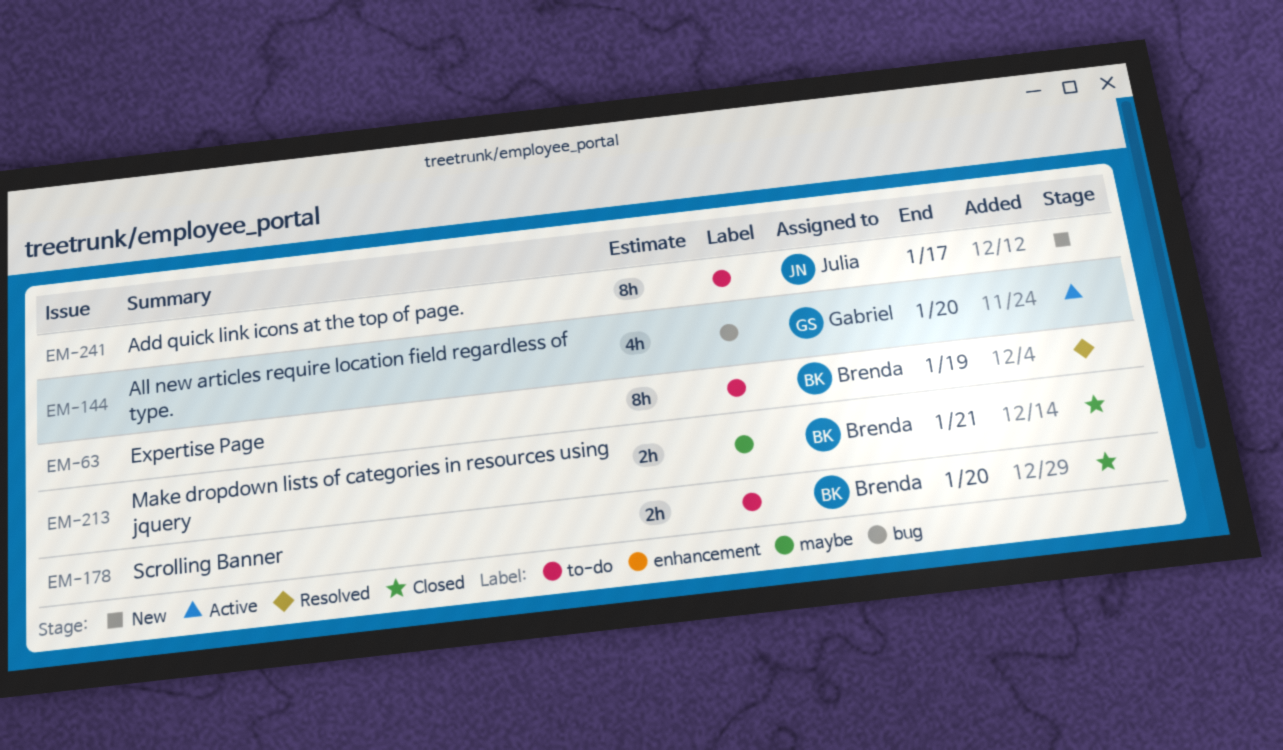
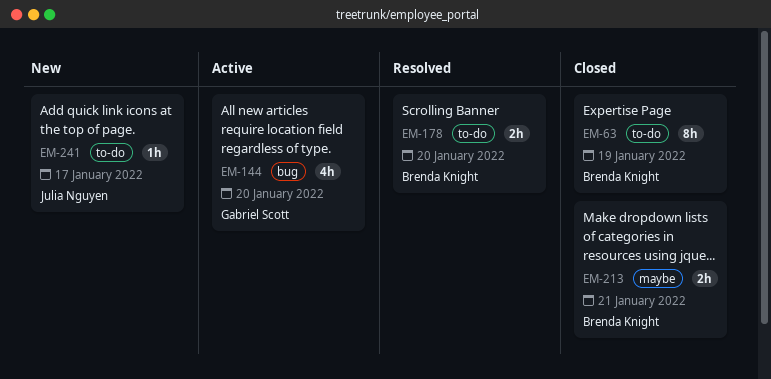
EM-63, status: Resolved -> Closed
EM-178, status: Closed -> Resolved
EM-241, estimate: 8h -> 1h

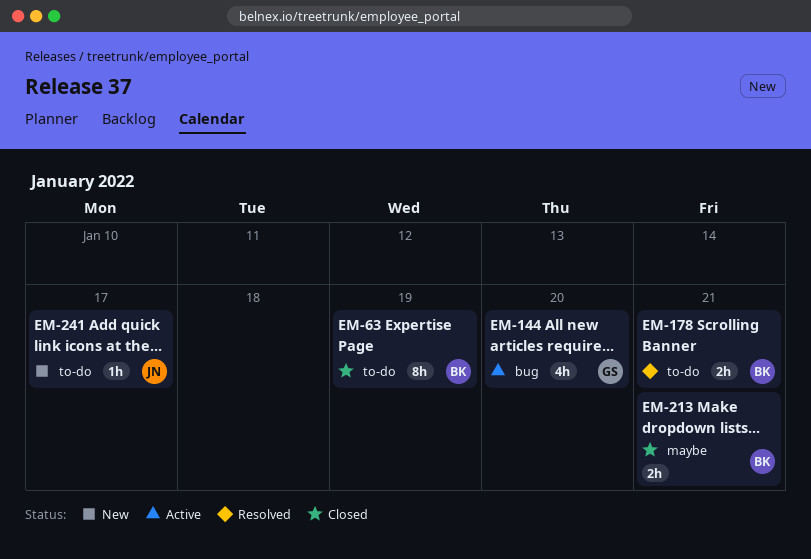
EM-178, due: Jan 20 -> Jan 21

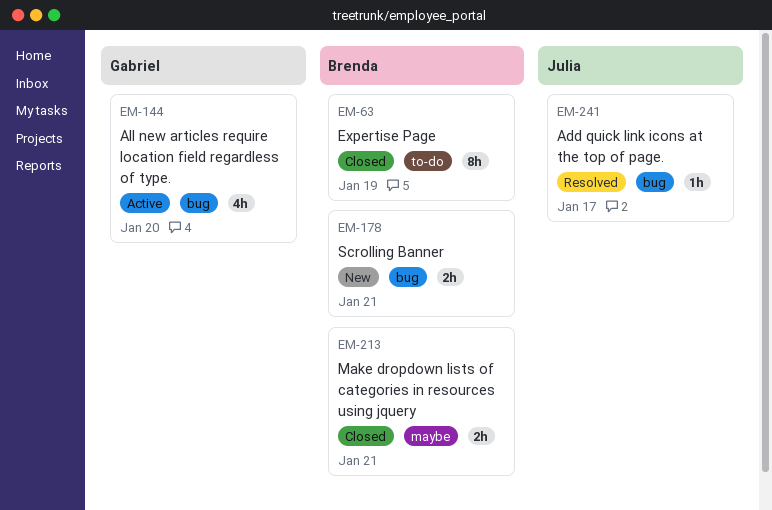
EM-178, status: Resolved -> New
EM-178, label: to-do -> bug
EM-241, status: New -> Resolved
EM-241, label: to-do -> bug

